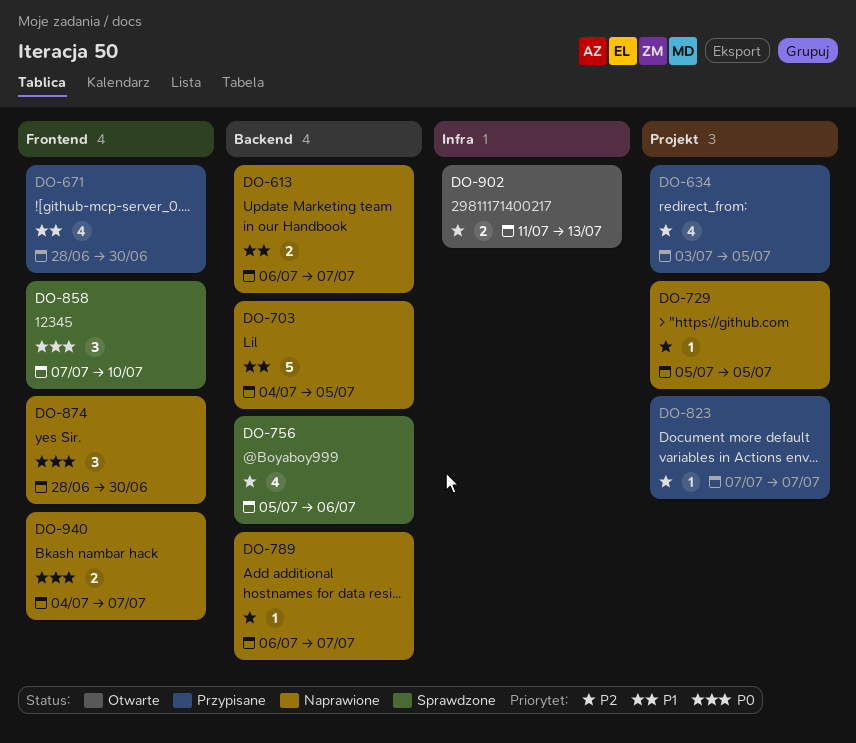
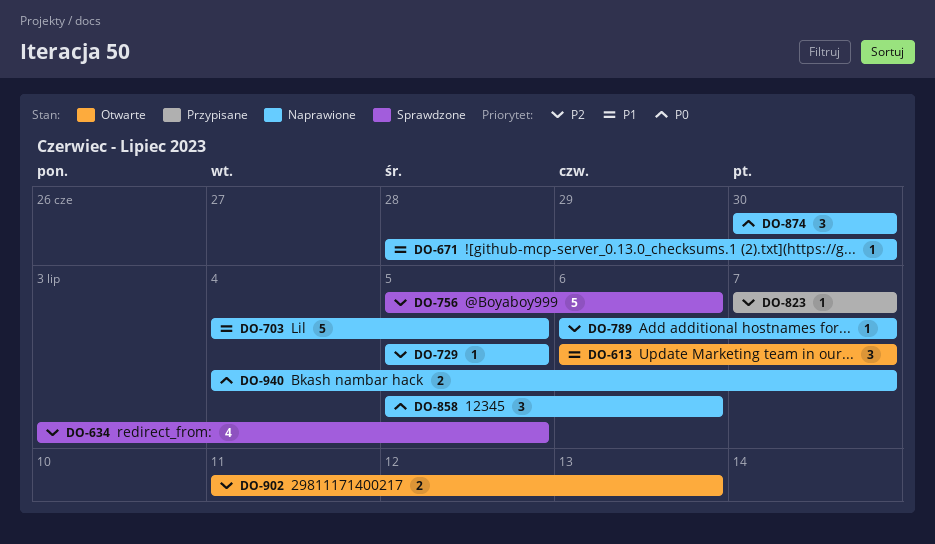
DO-613, status: Naprawione -> Otwarte
DO-613, estimate: 2 -> 3
DO-634, status: Przypisane -> Sprawdzone
DO-671, status: Przypisane -> Naprawione
DO-671, estimate: 4 -> 1
DO-756, estimate: 4 -> 5
DO-858, status: Sprawdzone -> Naprawione
DO-858, start: Jul 7 -> Jul 5
DO-858, due: Jul 10 -> Jul 6
DO-874, start: Jun 28 -> Jun 30

